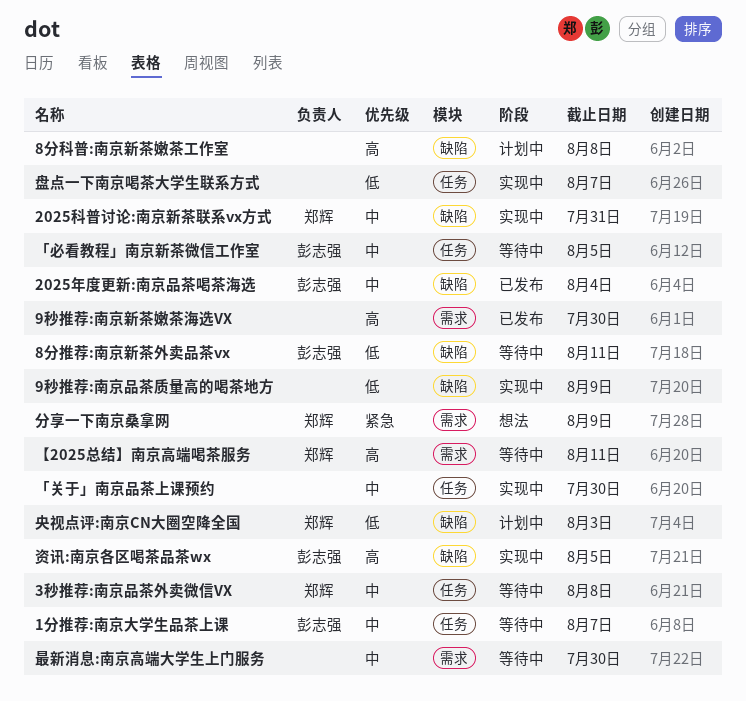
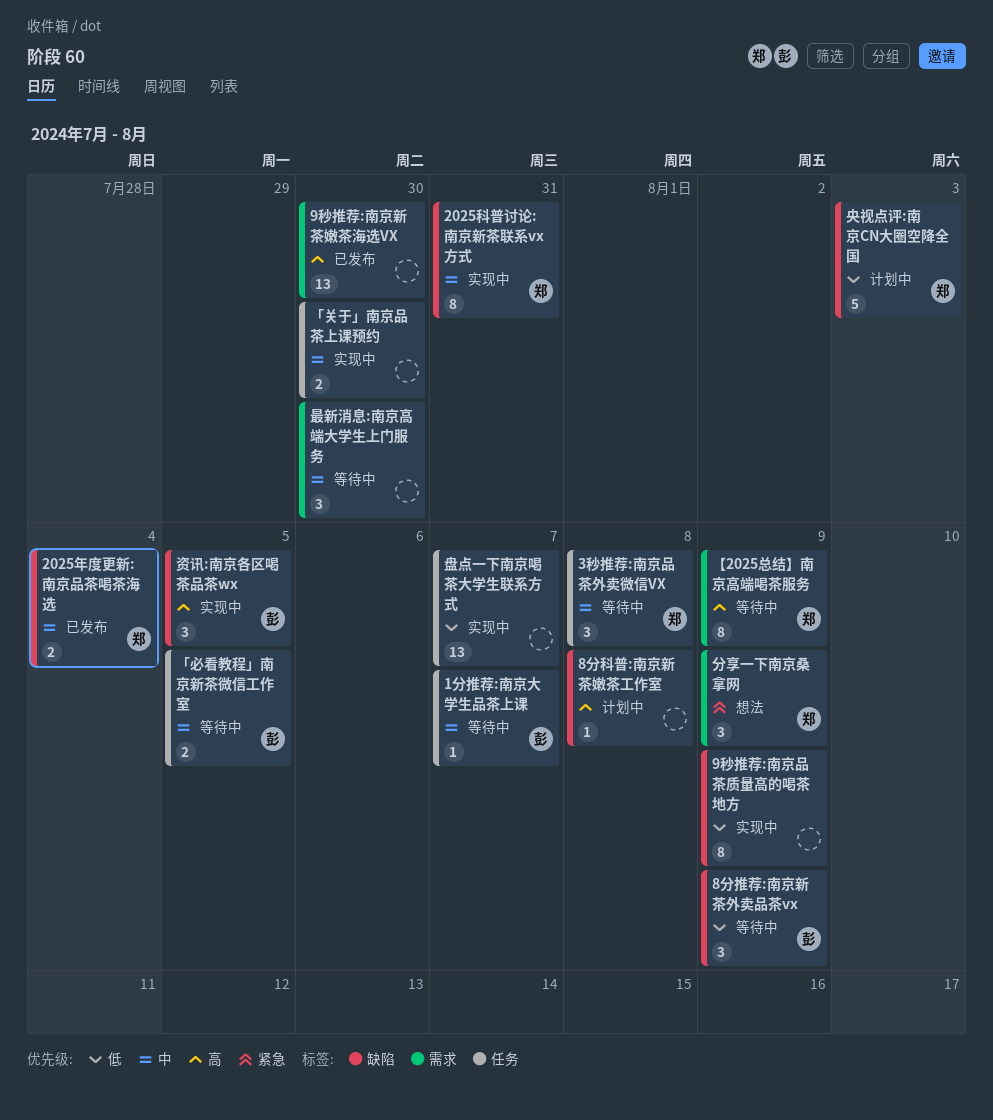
2025年度更新:南京品茶喝茶海选, owner: 彭志强 -> 郑辉
8分推荐:南京新茶外卖品茶vx, due: Aug 11 -> Aug 9
【2025总结】南京高端喝茶服务, due: Aug 11 -> Aug 9

